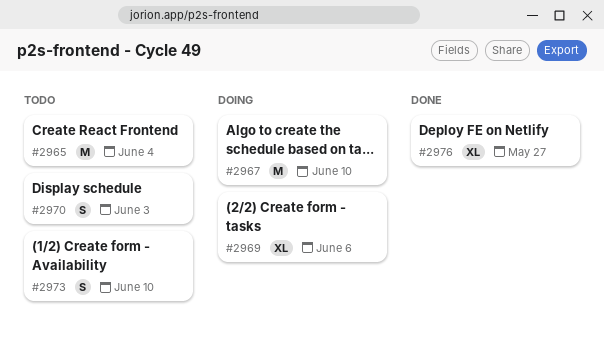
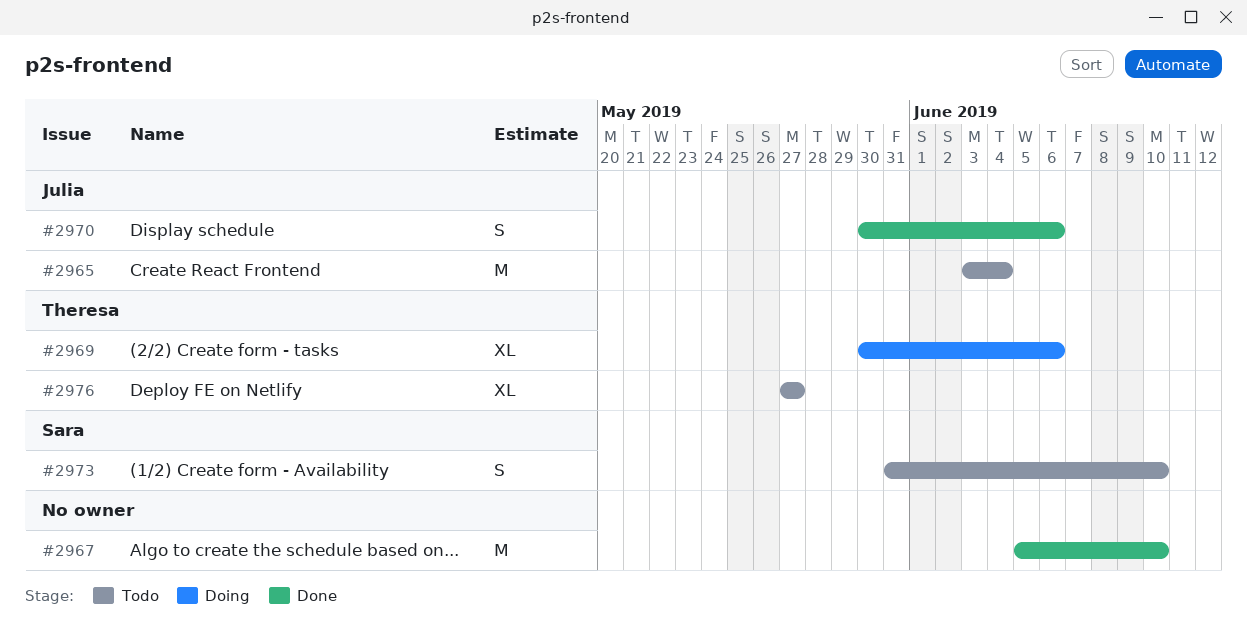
#2967, status: Doing -> Done
#2970, status: Todo -> Done
#2970, due: Jun 3 -> Jun 6
#2976, status: Done -> Todo

